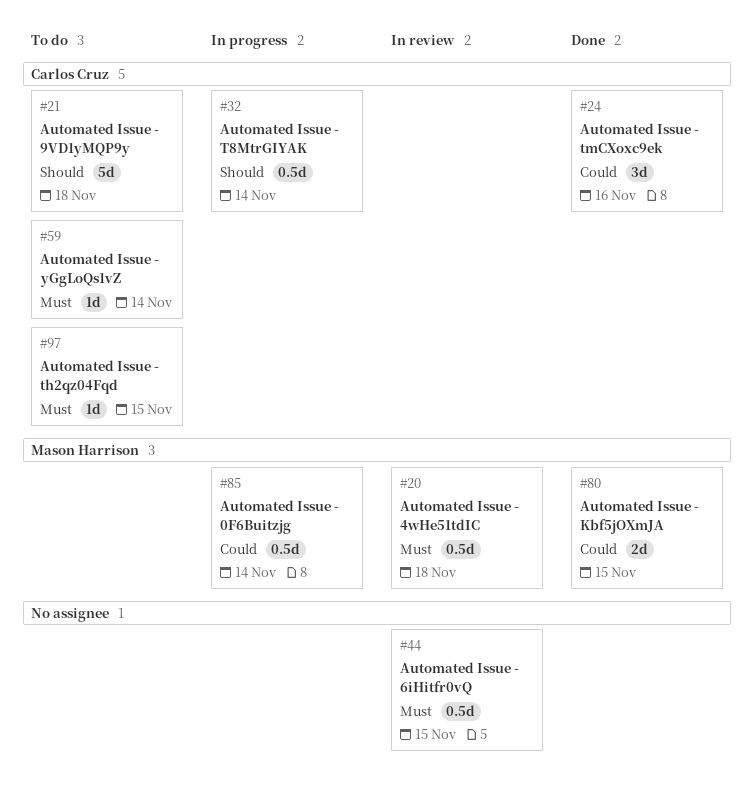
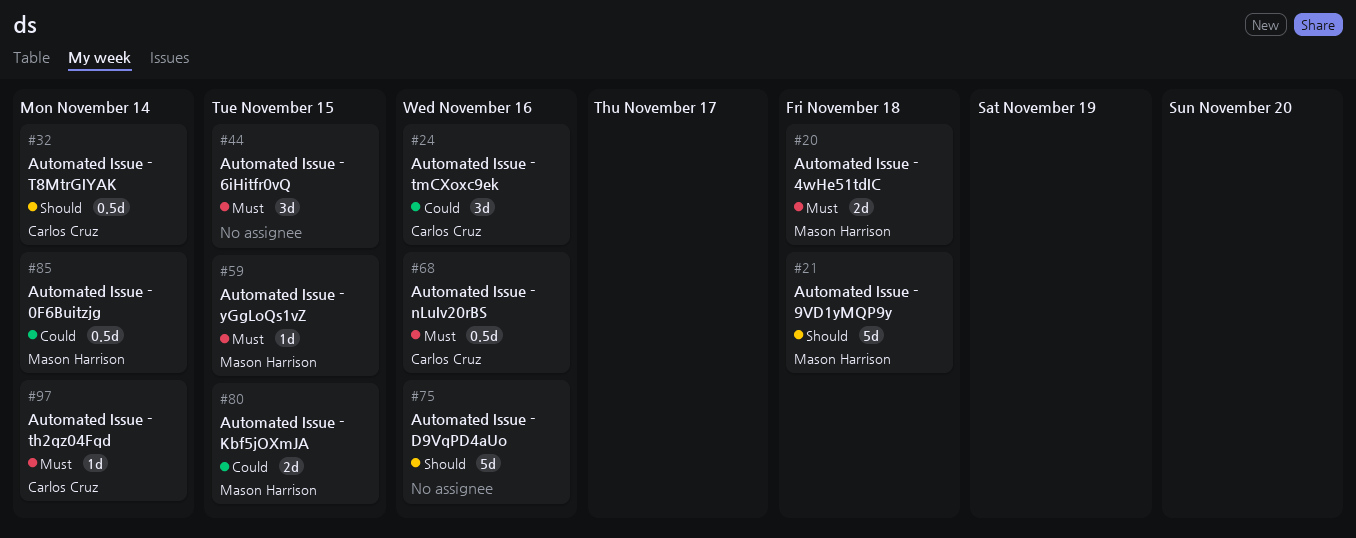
#20, estimate: 0.5d -> 2d
#21, owner: Carlos Cruz -> Mason Harrison
#44, estimate: 0.5d -> 3d
#59, owner: Carlos Cruz -> Mason Harrison
#59, due: Nov 14 -> Nov 15
#68: none -> present
#75: none -> present
#97, due: Nov 15 -> Nov 14

